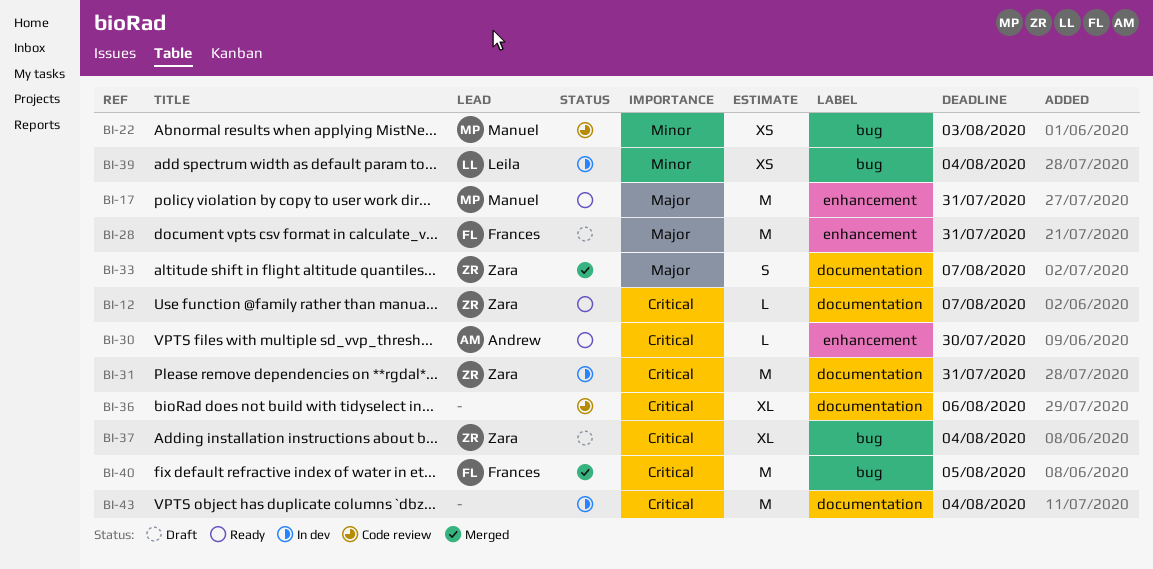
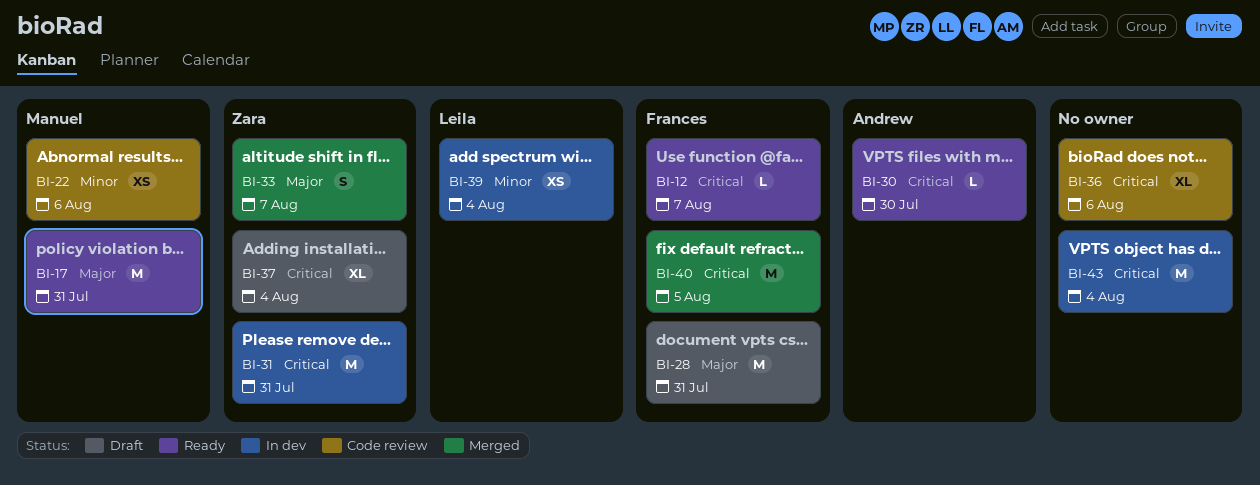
BI-12, owner: Zara -> Frances
BI-22, due: Aug 3 -> Aug 6

